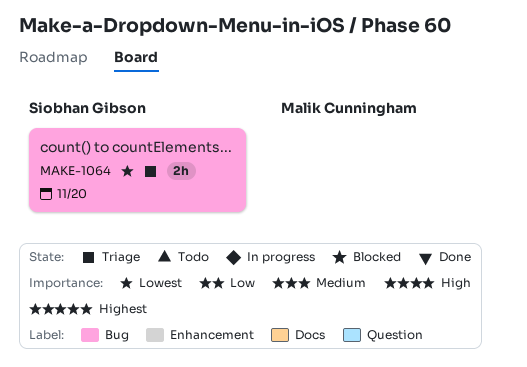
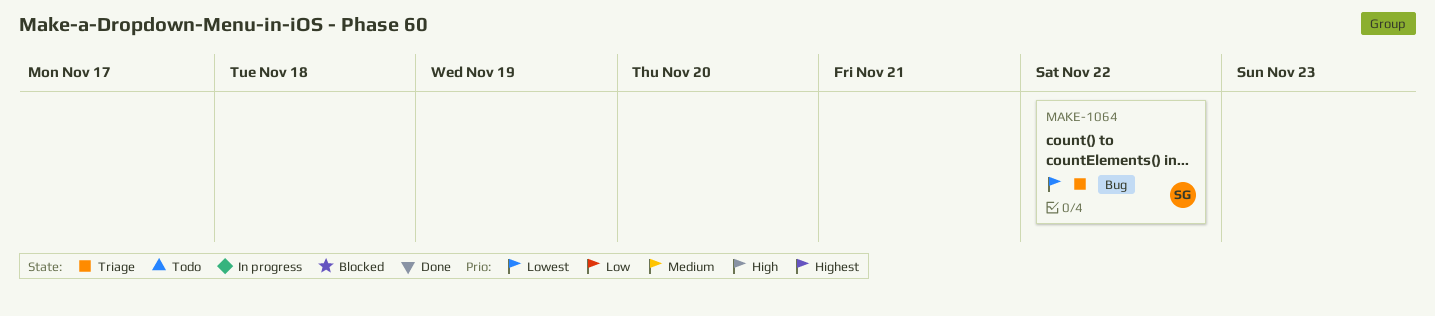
MAKE-1064, due: Nov 20 -> Nov 22

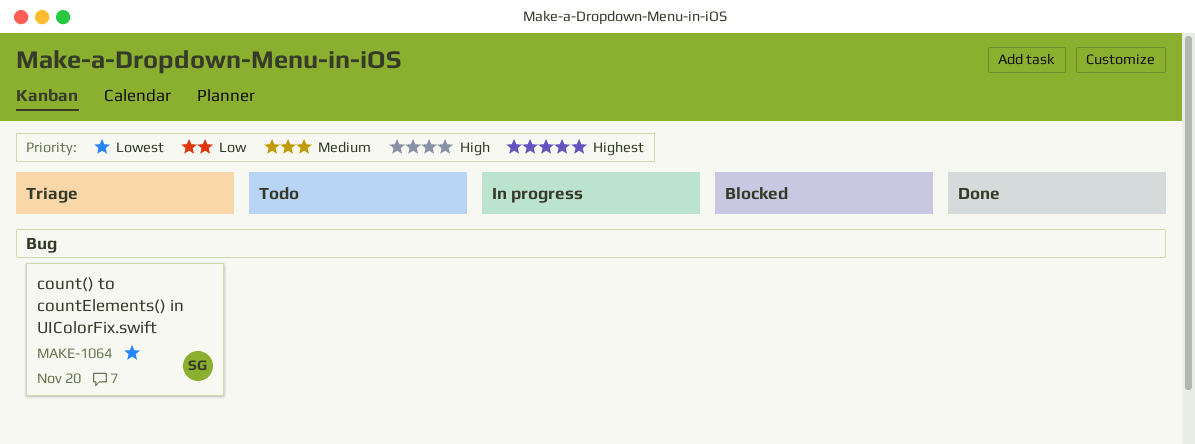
MAKE-1064, due: Nov 22 -> Nov 20

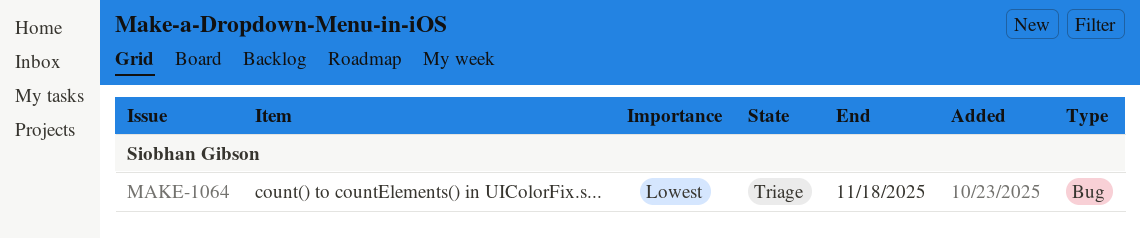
MAKE-1064, due: Nov 20 -> Nov 18

